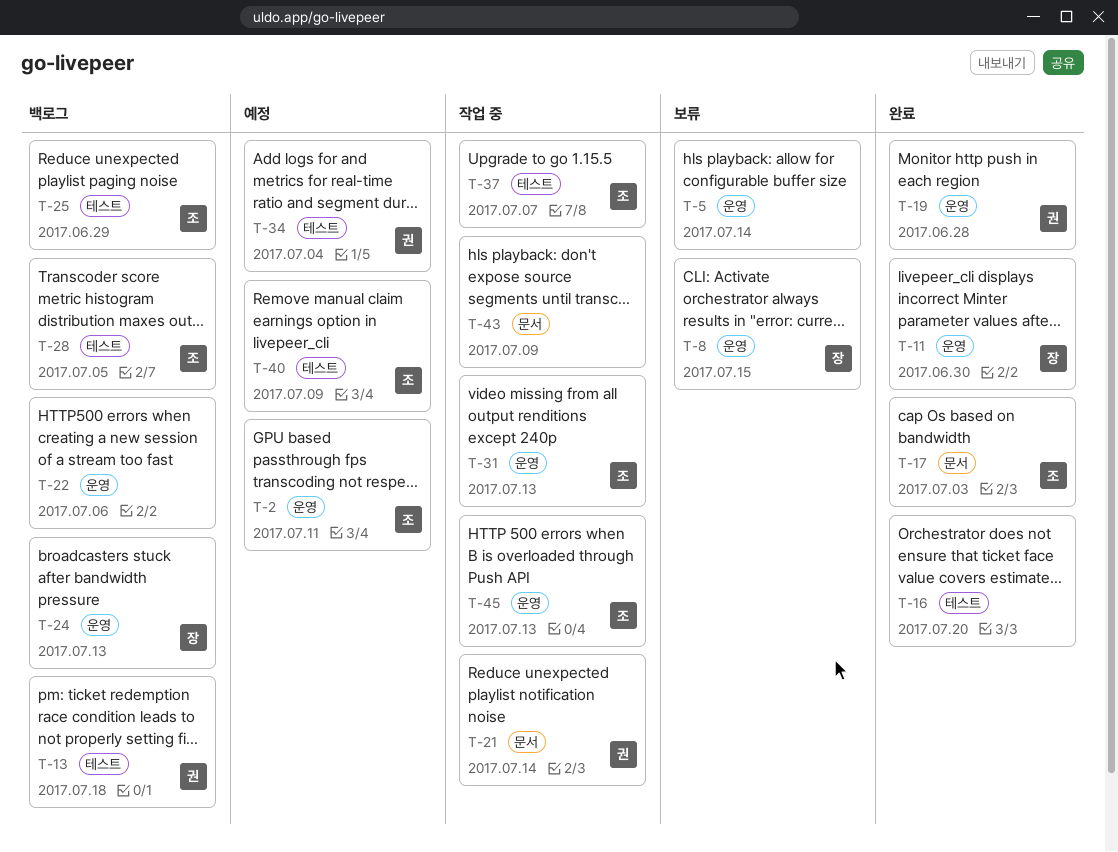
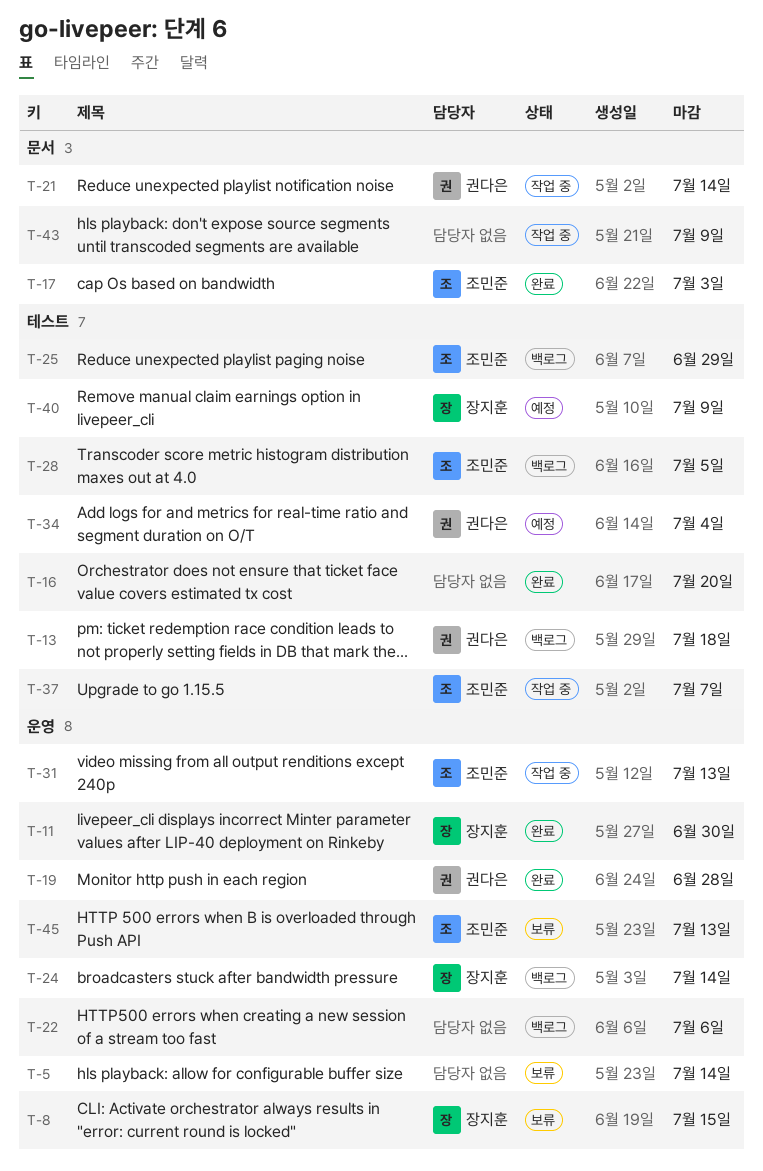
T-2: present -> none
T-24, due: Jul 13 -> Jul 14
T-40, owner: 조민준 -> 장지훈
T-45, status: 작업 중 -> 보류

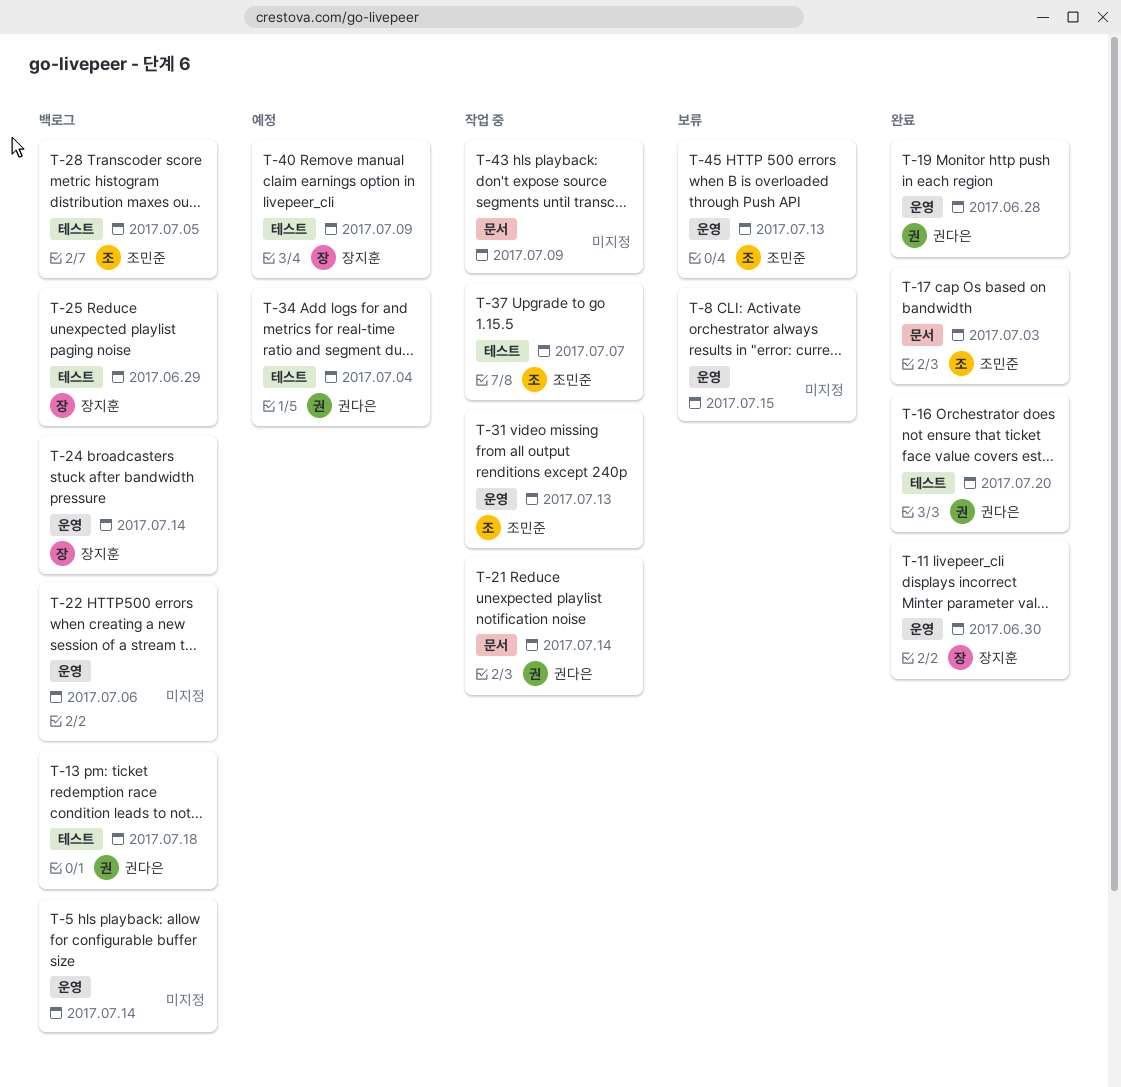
T-5, status: 보류 -> 백로그
T-8, owner: 장지훈 -> none
T-16, owner: none -> 권다은
T-25, owner: 조민준 -> 장지훈

